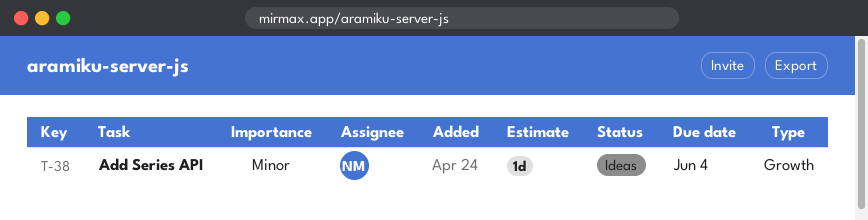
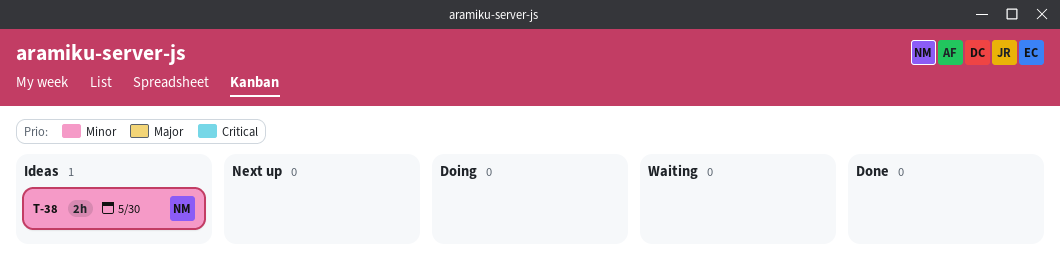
T-38, estimate: 1d -> 2h
T-38, due: Jun 4 -> May 30

